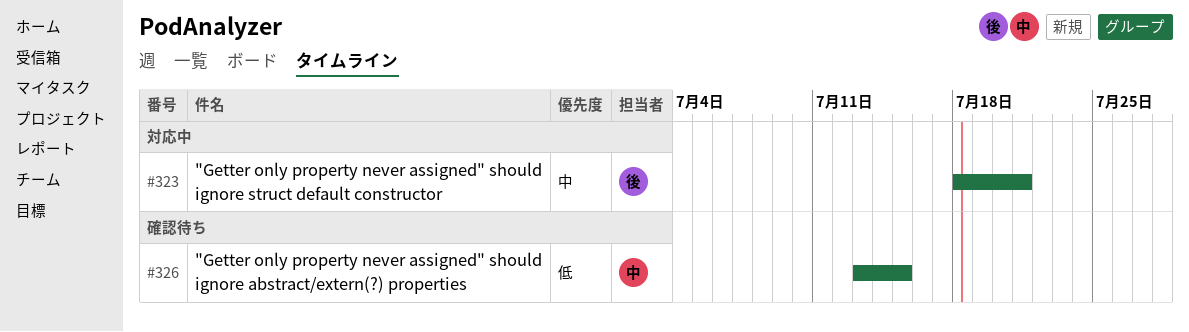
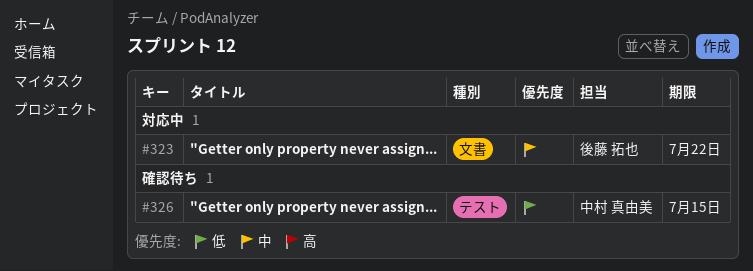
#323, due: Jul 21 -> Jul 22

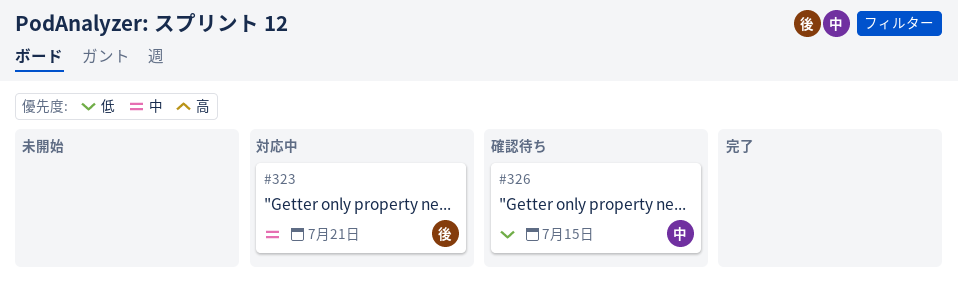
#323, due: Jul 22 -> Jul 21

